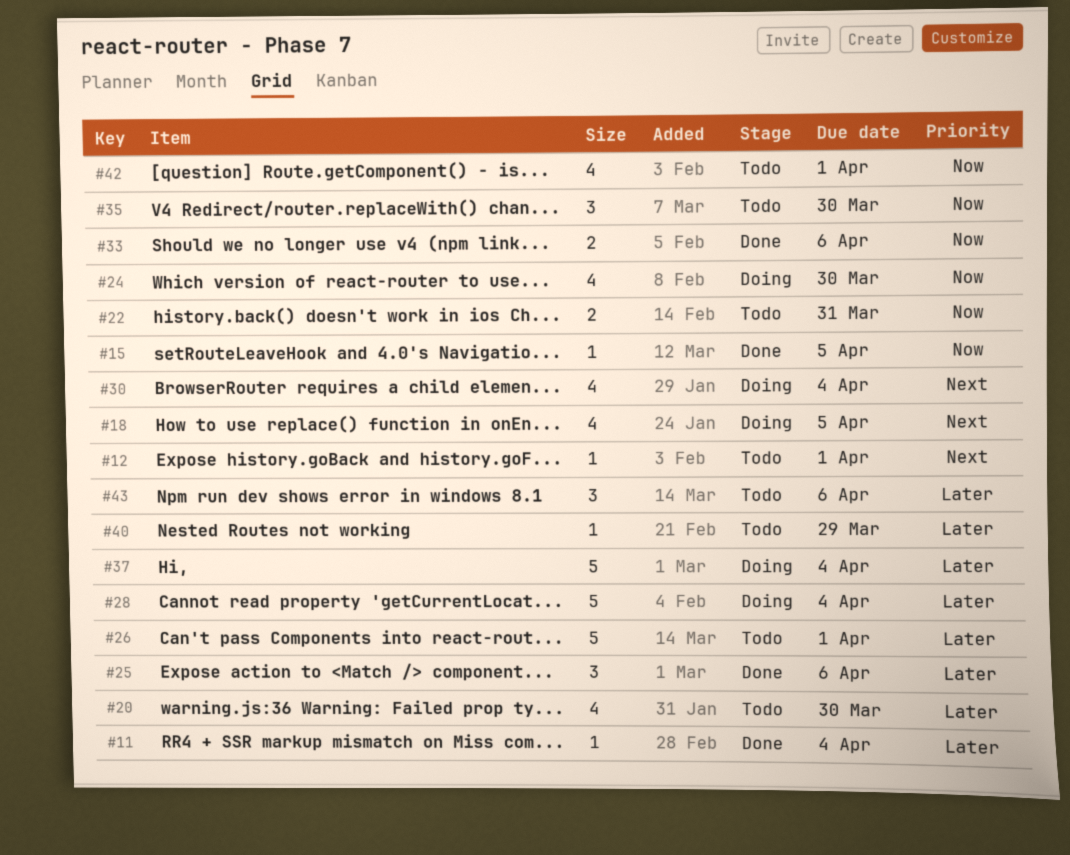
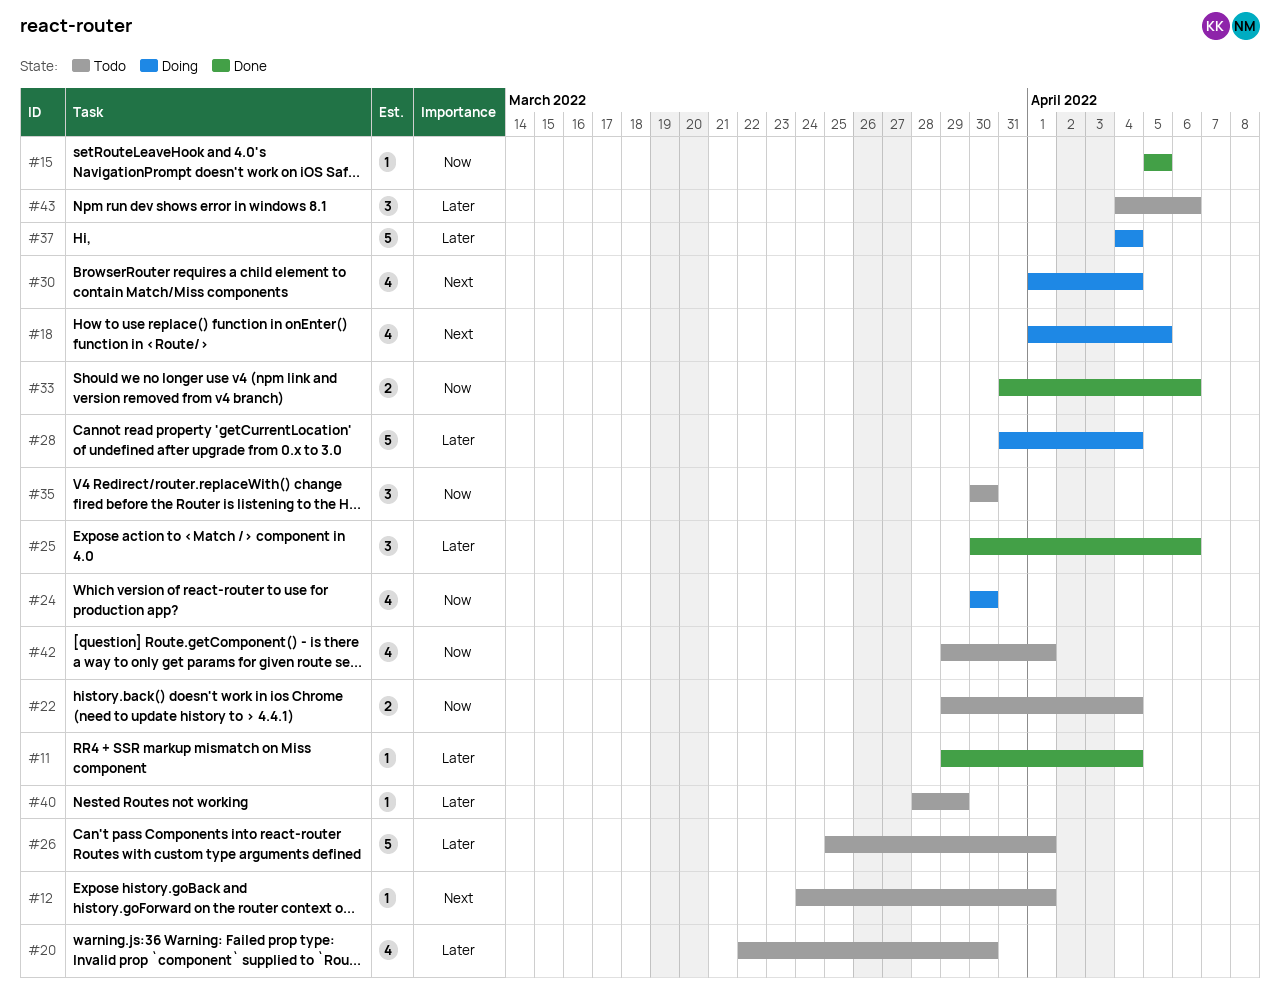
#22, due: Mar 31 -> Apr 4

